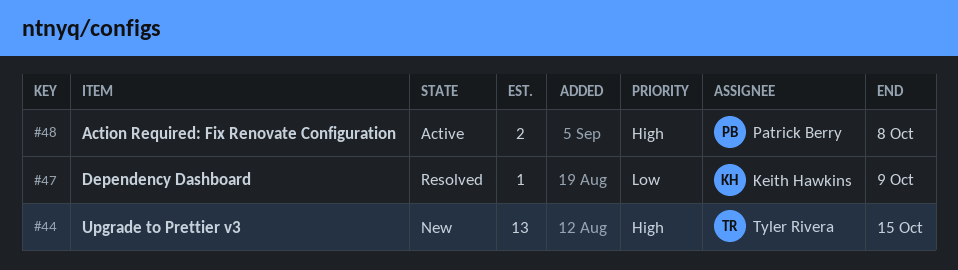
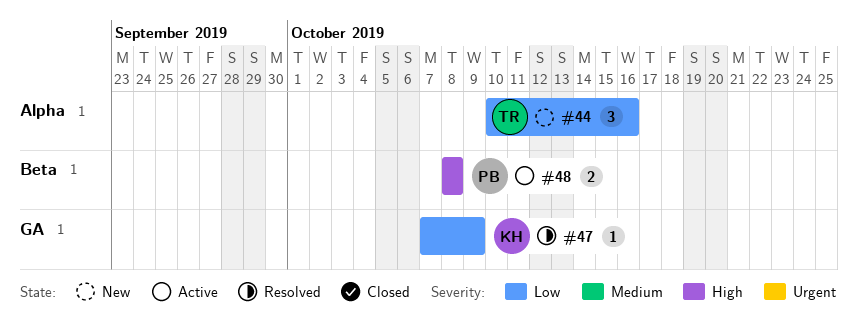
#44, priority: High -> Low
#44, estimate: 13 -> 3
#44, due: Oct 15 -> Oct 16

